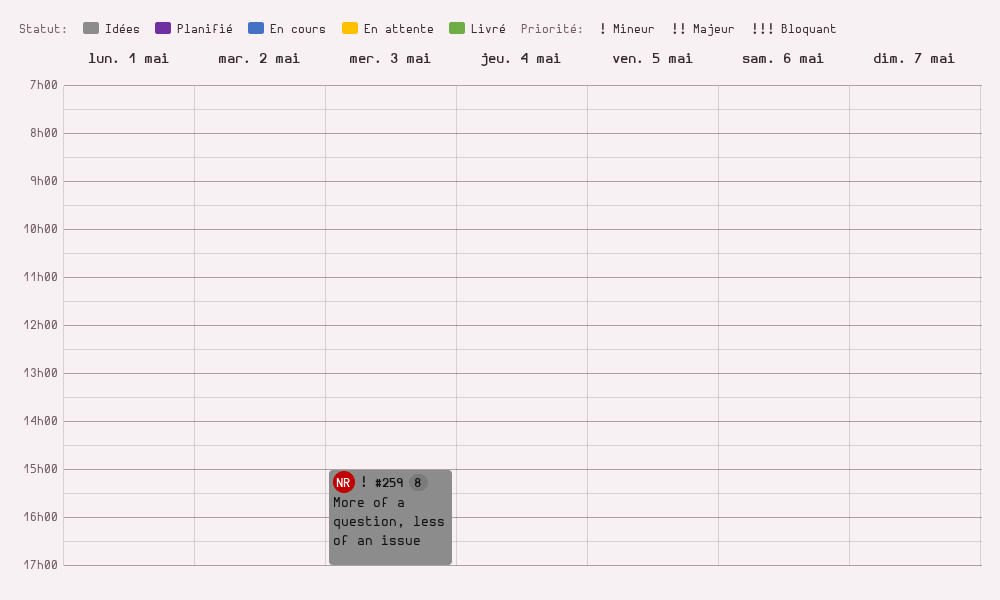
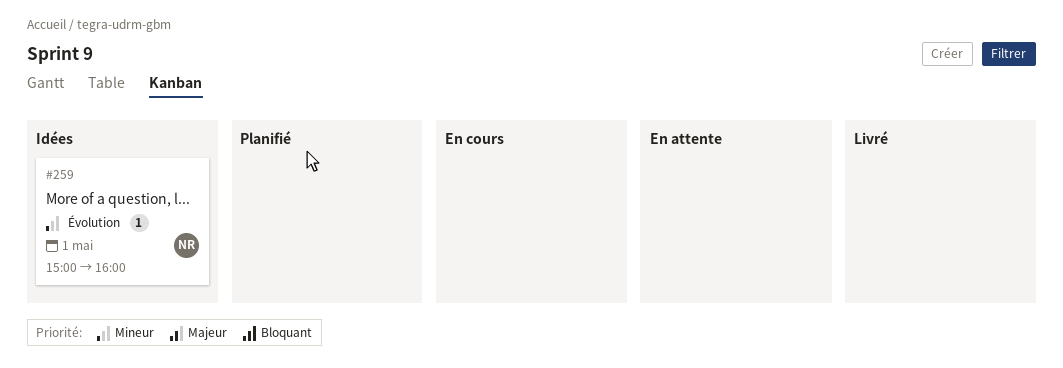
#259, estimate: 8 -> 1
#259, day: May 3 -> May 1
#259, ends: 17:00 -> 16:00

